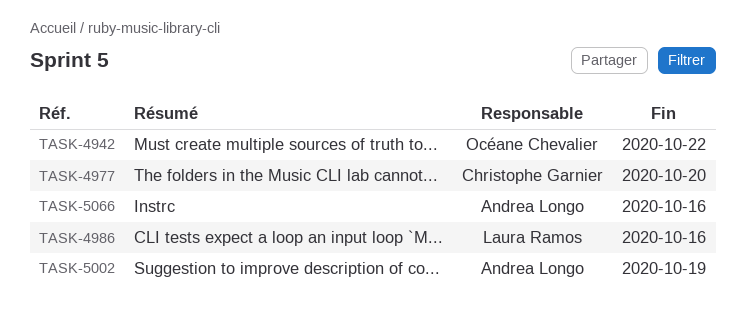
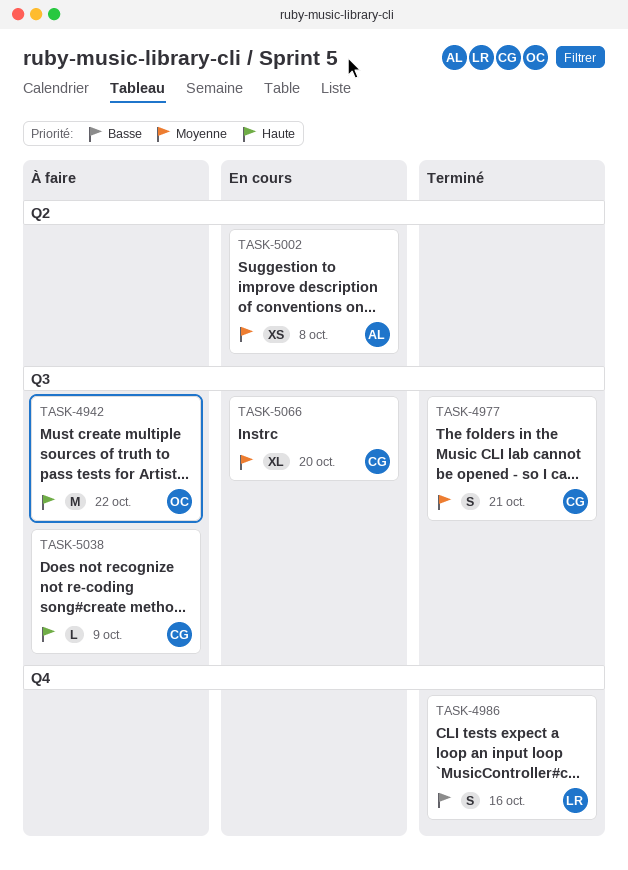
TASK-4977, due: Oct 20 -> Oct 21
TASK-5002, due: Oct 19 -> Oct 8
TASK-5038: none -> present
TASK-5066, owner: Andrea Longo -> Christophe Garnier
TASK-5066, due: Oct 16 -> Oct 20

